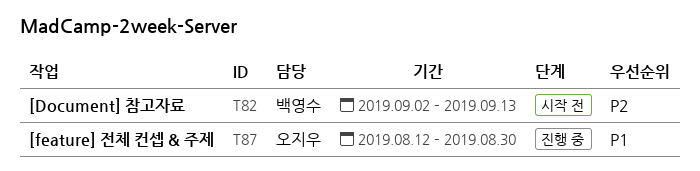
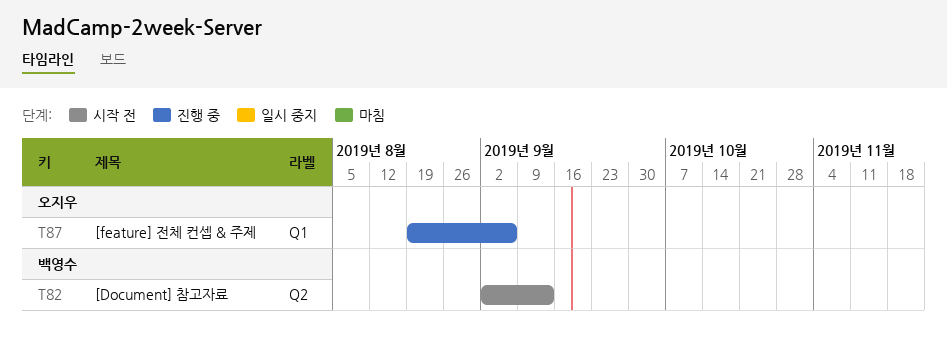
T87, start: Aug 12 -> Aug 19
T87, due: Aug 30 -> Sep 6

